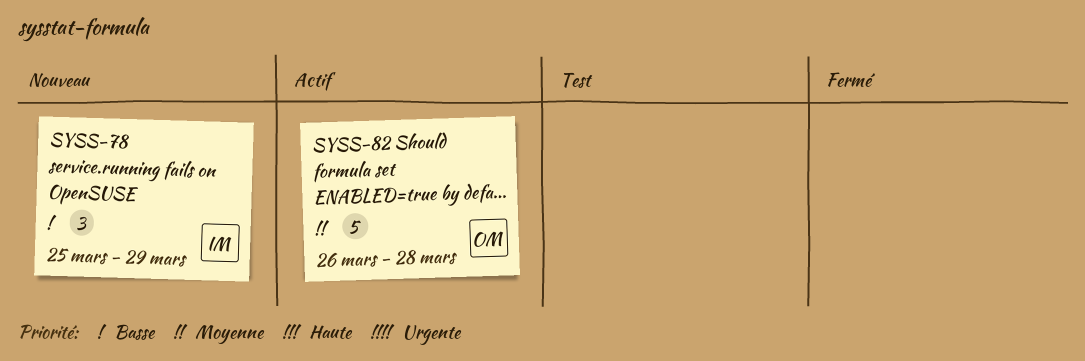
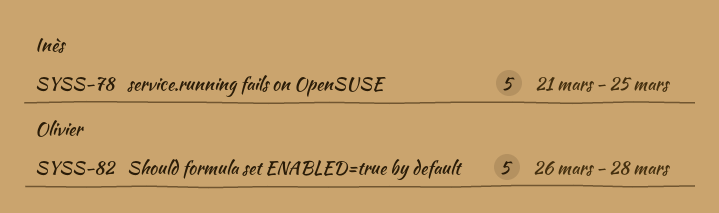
SYSS-78, estimate: 3 -> 5
SYSS-78, start: Mar 25 -> Mar 21
SYSS-78, due: Mar 29 -> Mar 25

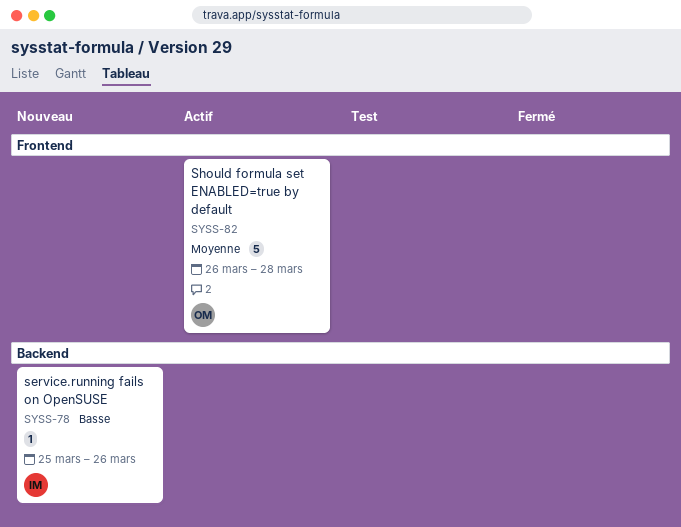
SYSS-78, estimate: 5 -> 1
SYSS-78, start: Mar 21 -> Mar 25
SYSS-78, due: Mar 25 -> Mar 26

